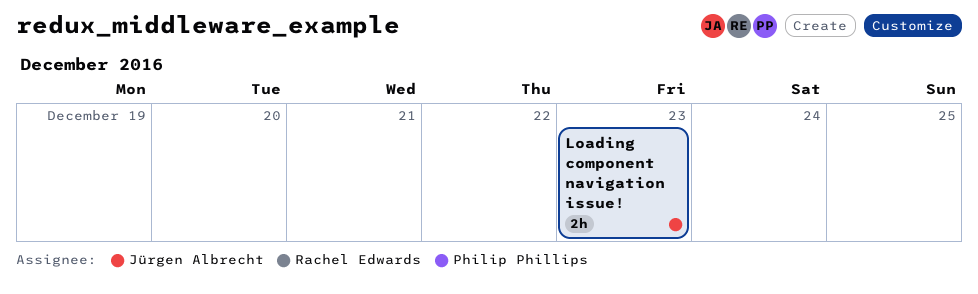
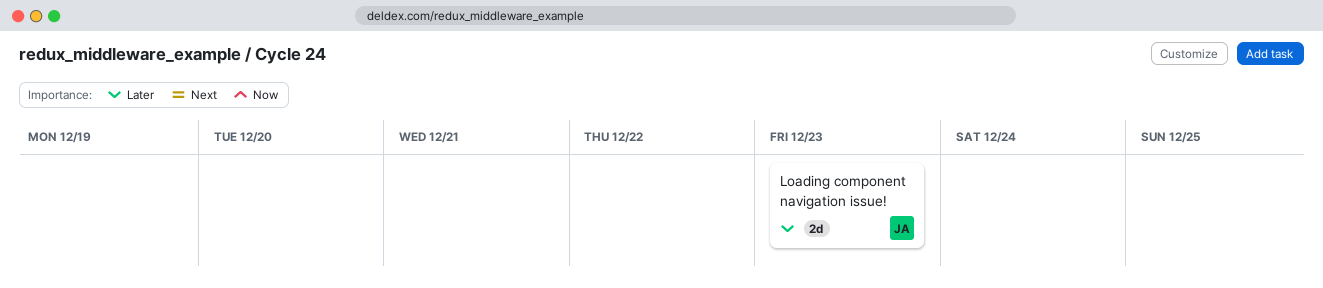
Loading component navigation issue!, estimate: 2h -> 2d

